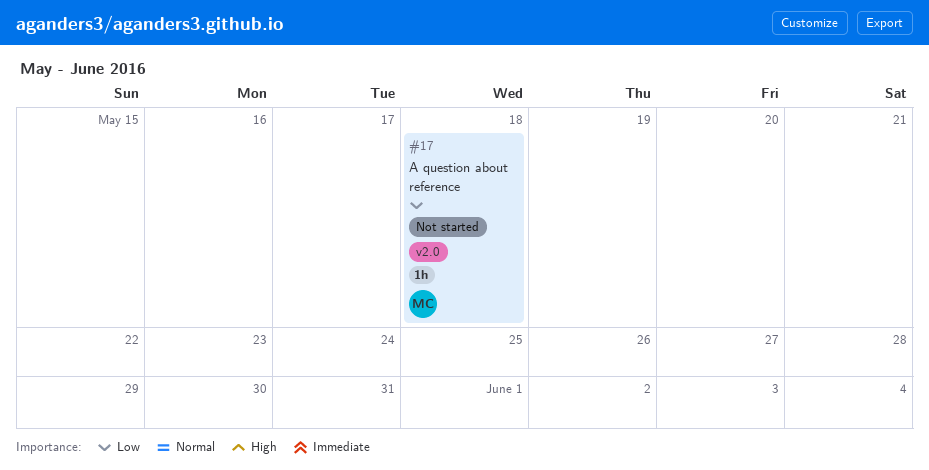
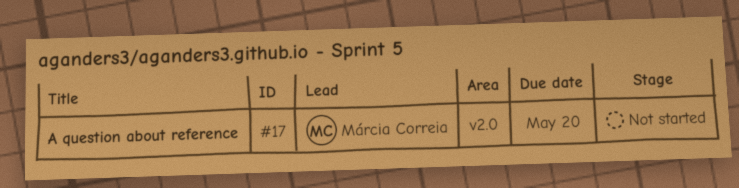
#17, due: May 18 -> May 20

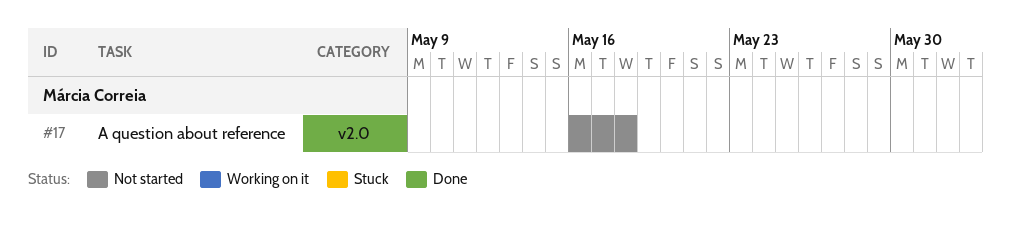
#17, due: May 20 -> May 18

